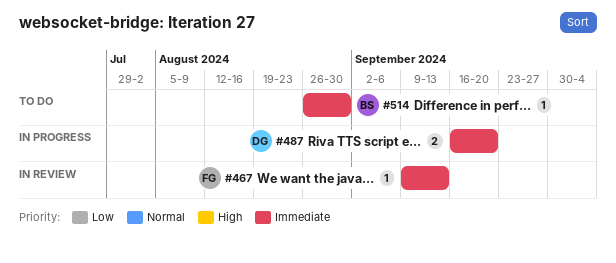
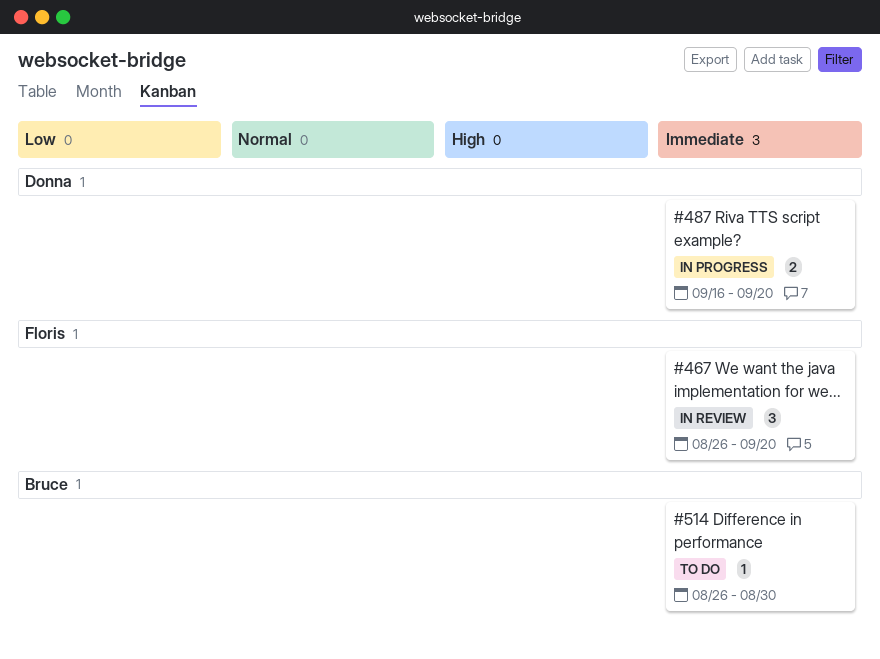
#467, estimate: 1 -> 3
#467, start: Sep 9 -> Aug 26
#467, due: Sep 13 -> Sep 20

